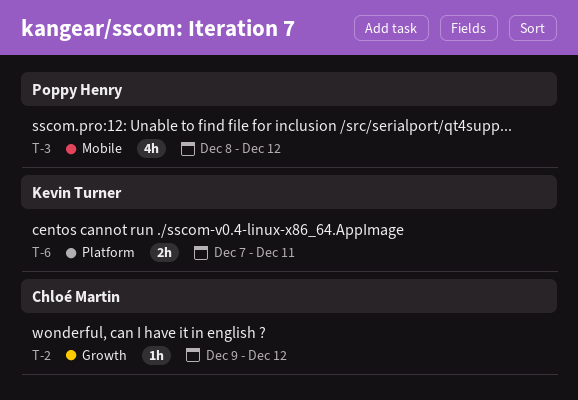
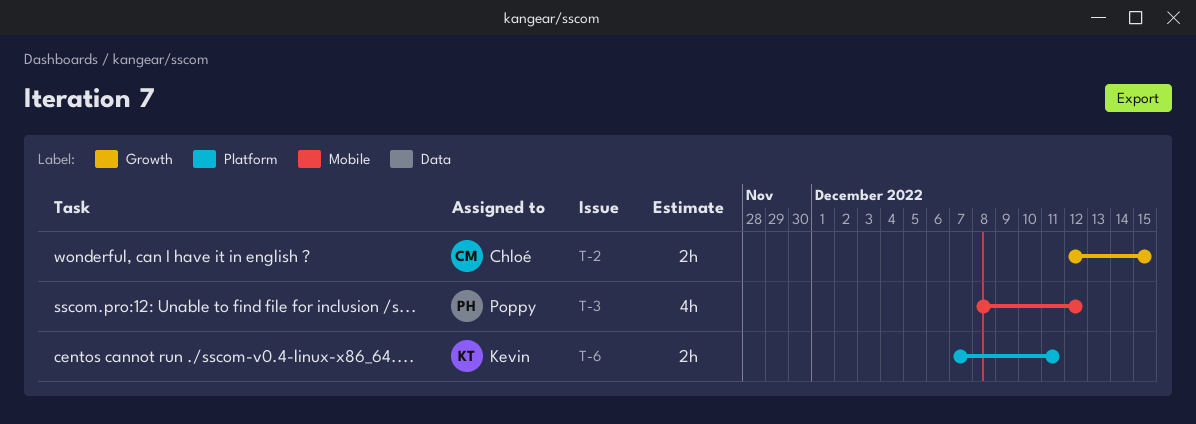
T-2, estimate: 1h -> 2h
T-2, start: Dec 9 -> Dec 12
T-2, due: Dec 12 -> Dec 15

